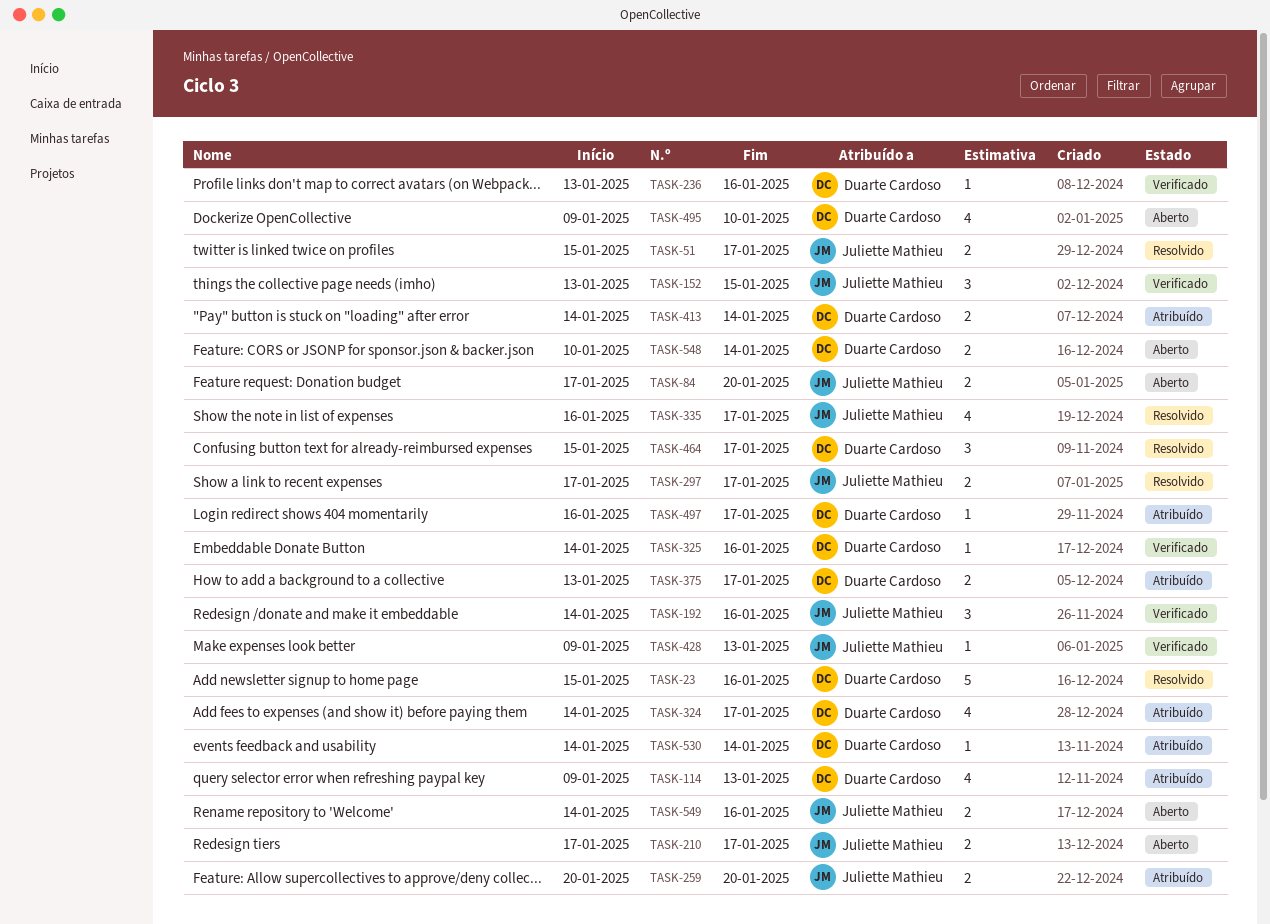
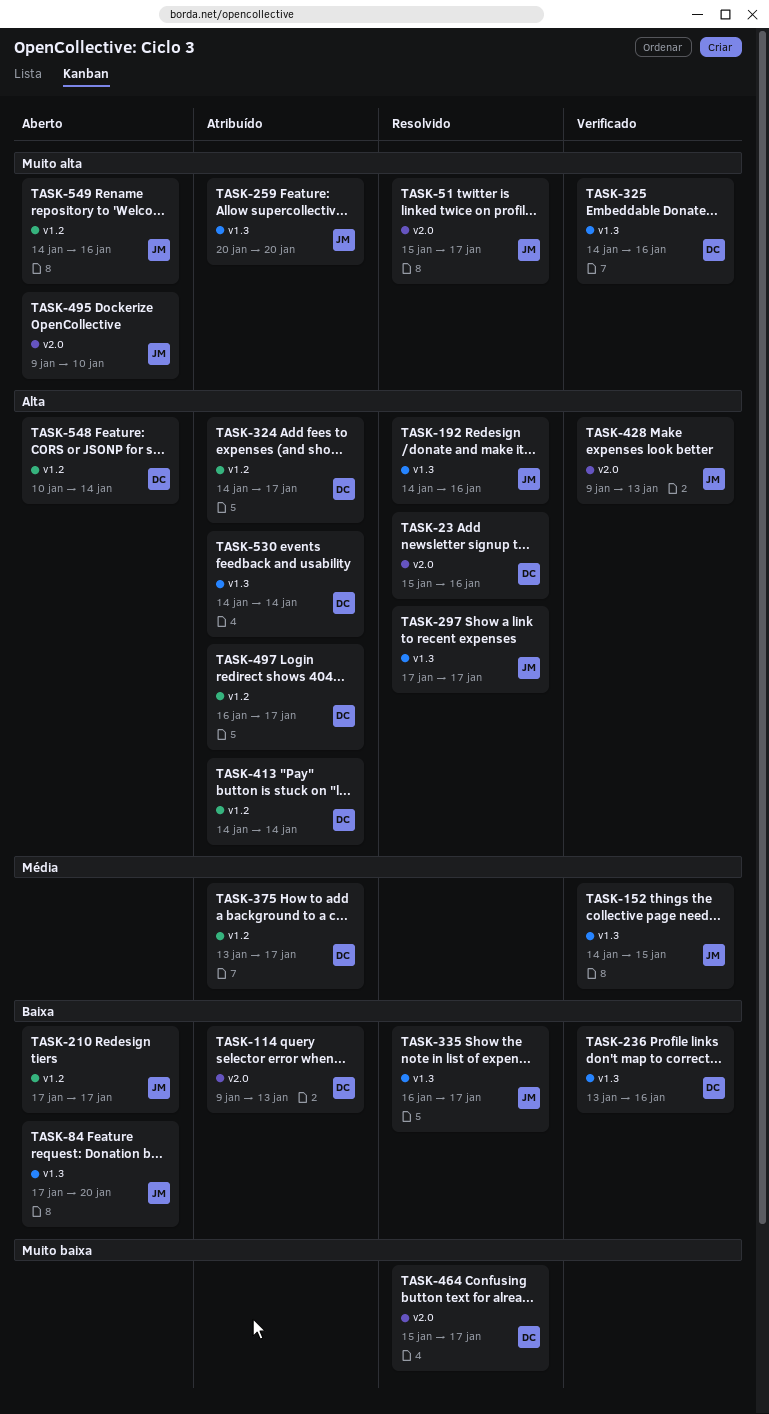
TASK-152, start: Jan 13 -> Jan 14
TASK-192, status: Verificado -> Resolvido
TASK-495, owner: Duarte Cardoso -> Juliette Mathieu

